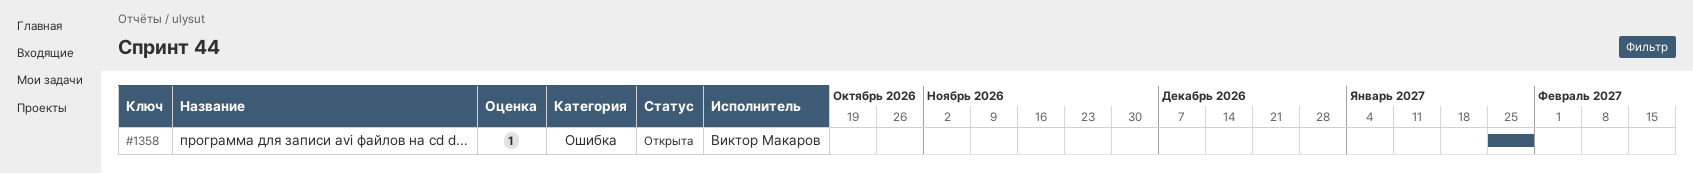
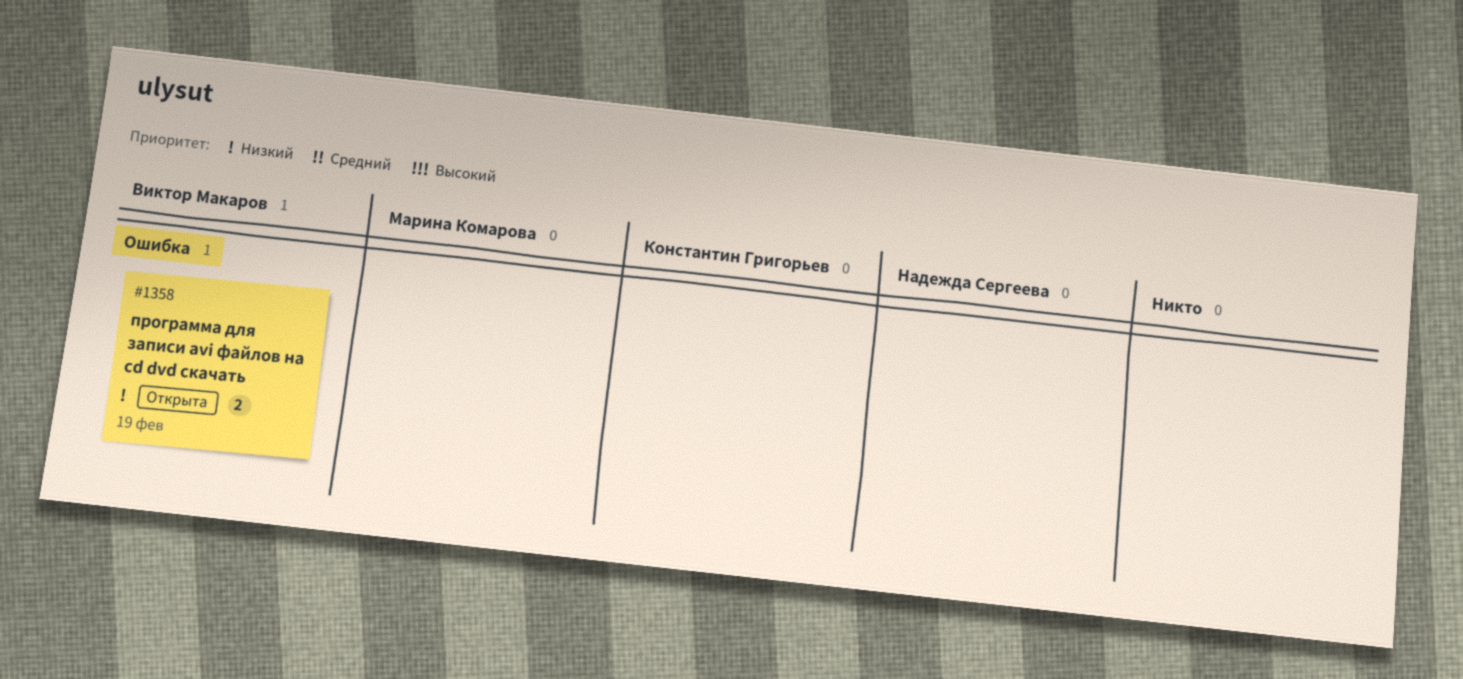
#1358, estimate: 1 -> 2
#1358, due: Jan 29 -> Feb 19

